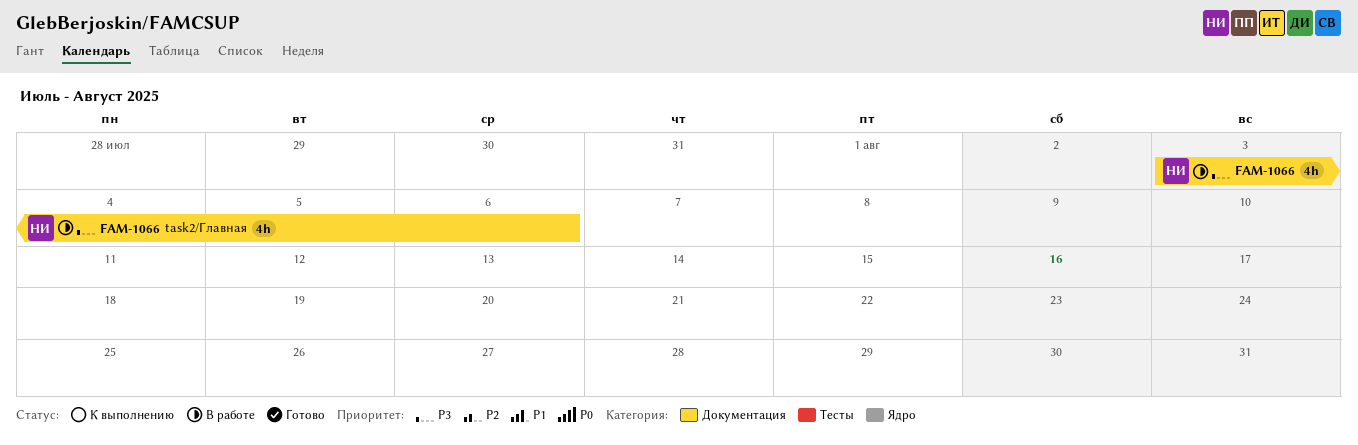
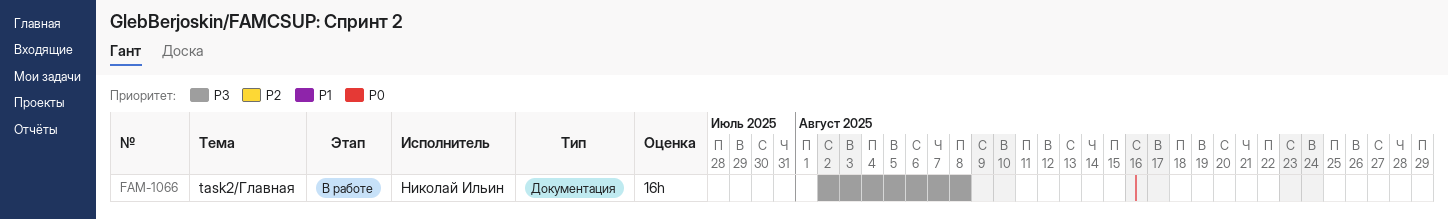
FAM-1066, estimate: 4h -> 16h
FAM-1066, start: Aug 3 -> Aug 2
FAM-1066, due: Aug 6 -> Aug 8

